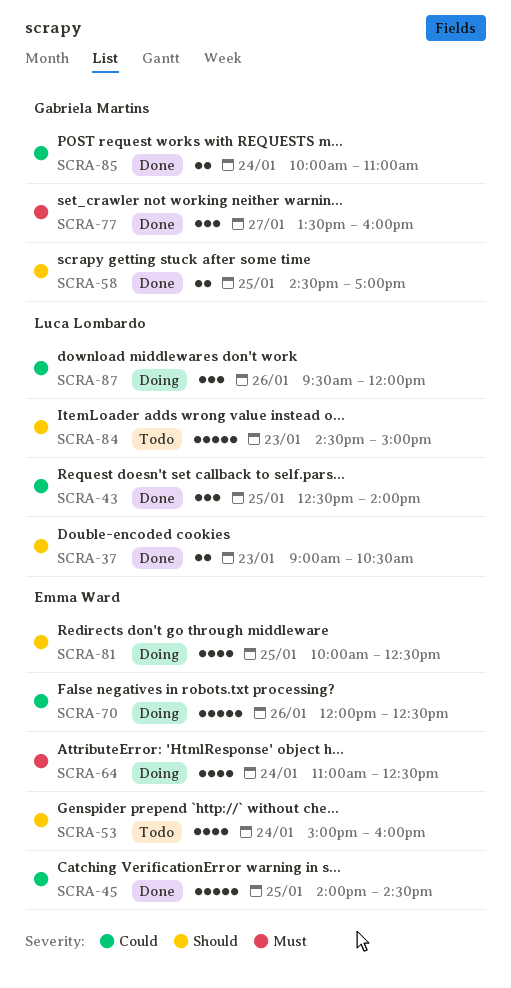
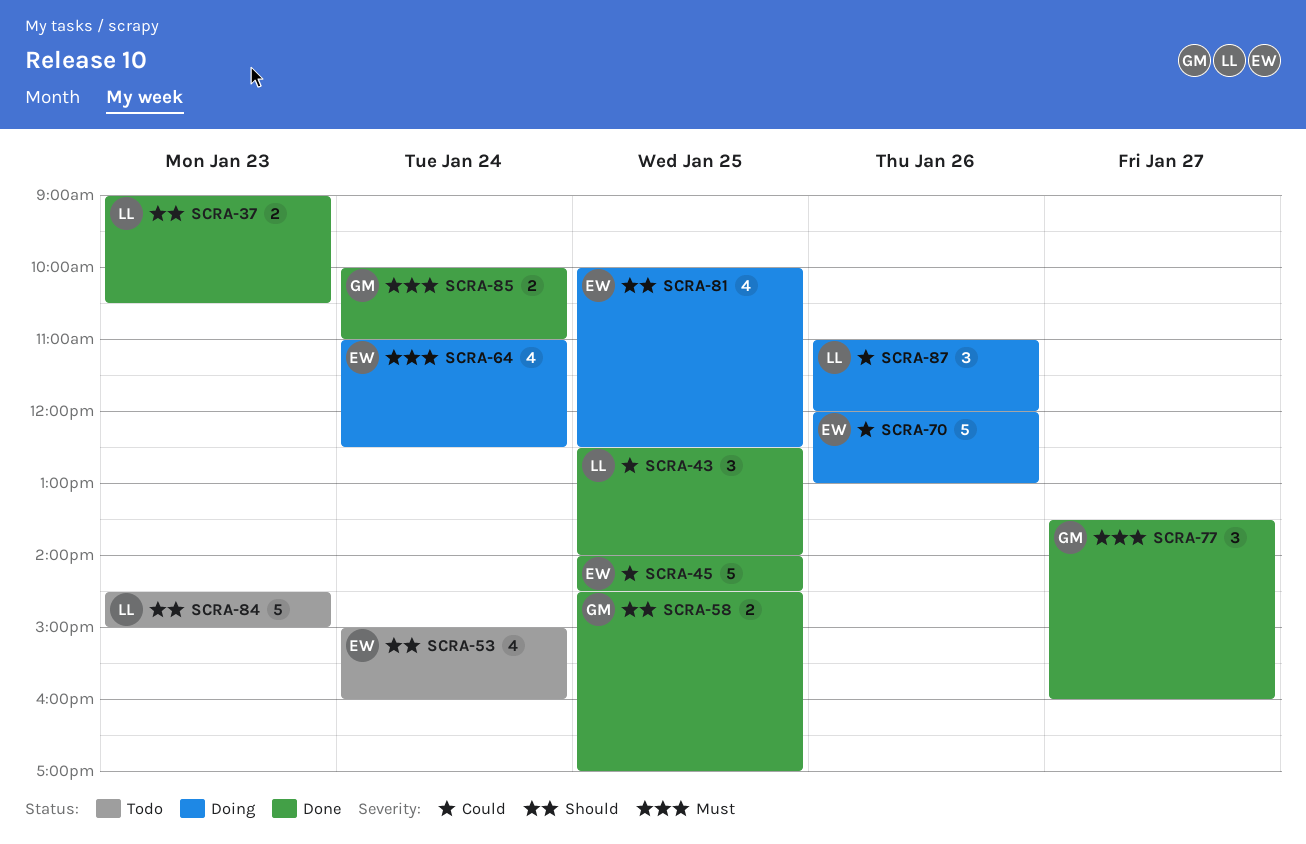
SCRA-70, ends: 12:30 -> 13:00
SCRA-85, priority: Could -> Must
SCRA-87, begins: 09:30 -> 11:00

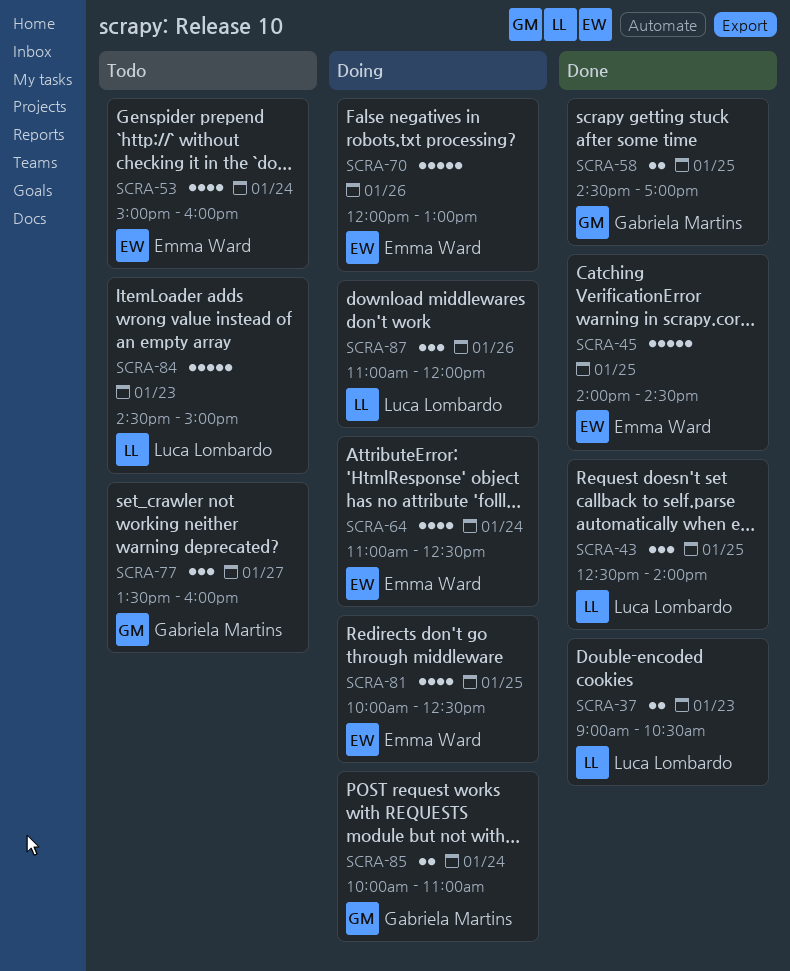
SCRA-77, status: Done -> Todo
SCRA-85, status: Done -> Doing

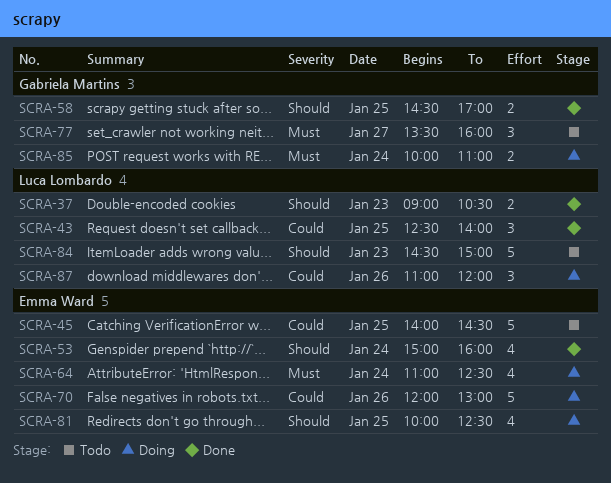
SCRA-45, status: Done -> Todo
SCRA-53, status: Todo -> Done

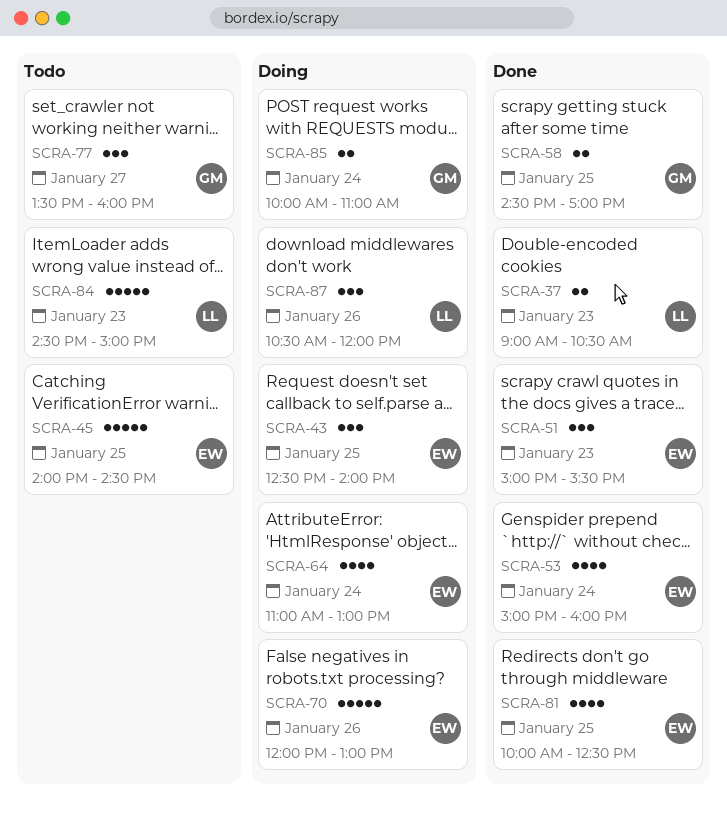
SCRA-43, status: Done -> Doing
SCRA-43, owner: Luca Lombardo -> Emma Ward
SCRA-51: none -> present
SCRA-64, ends: 12:30 -> 13:00
SCRA-81, status: Doing -> Done
SCRA-87, begins: 11:00 -> 10:30

